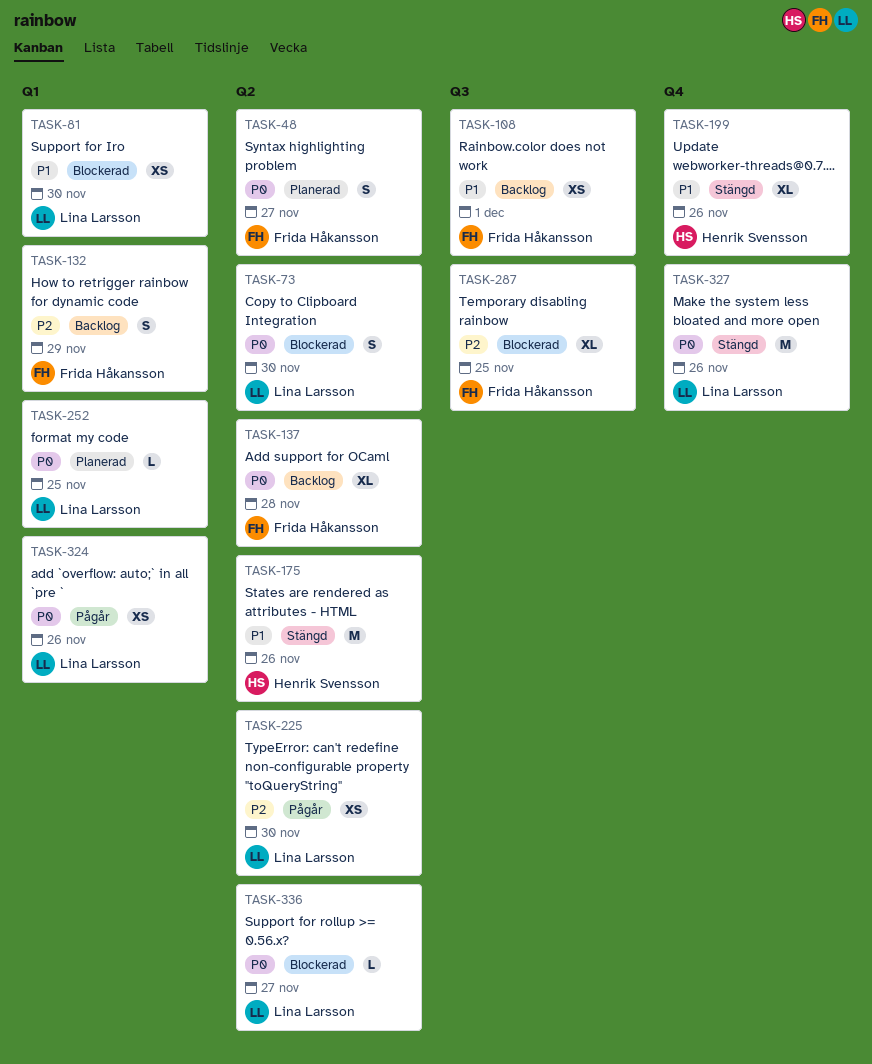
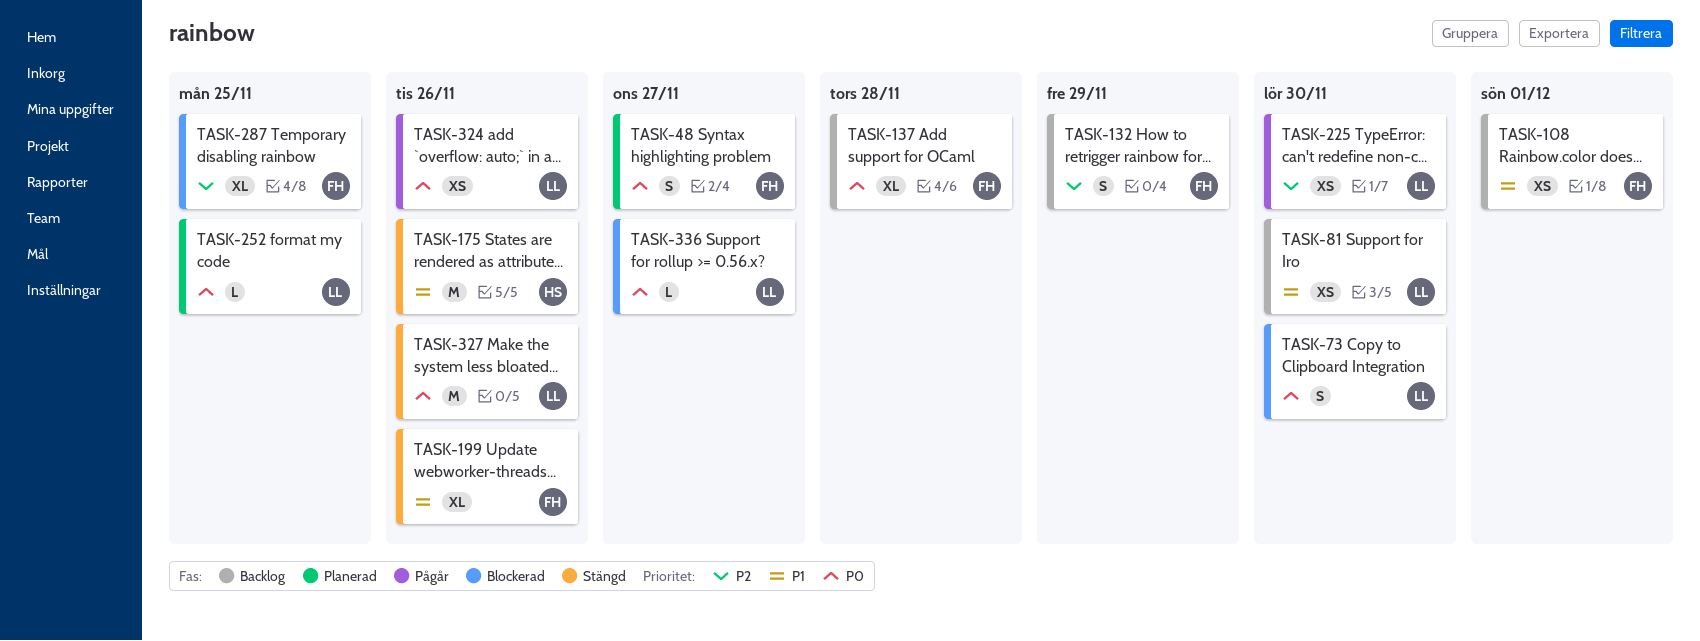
TASK-81, status: Blockerad -> Backlog
TASK-199, owner: Henrik Svensson -> Frida Håkansson

